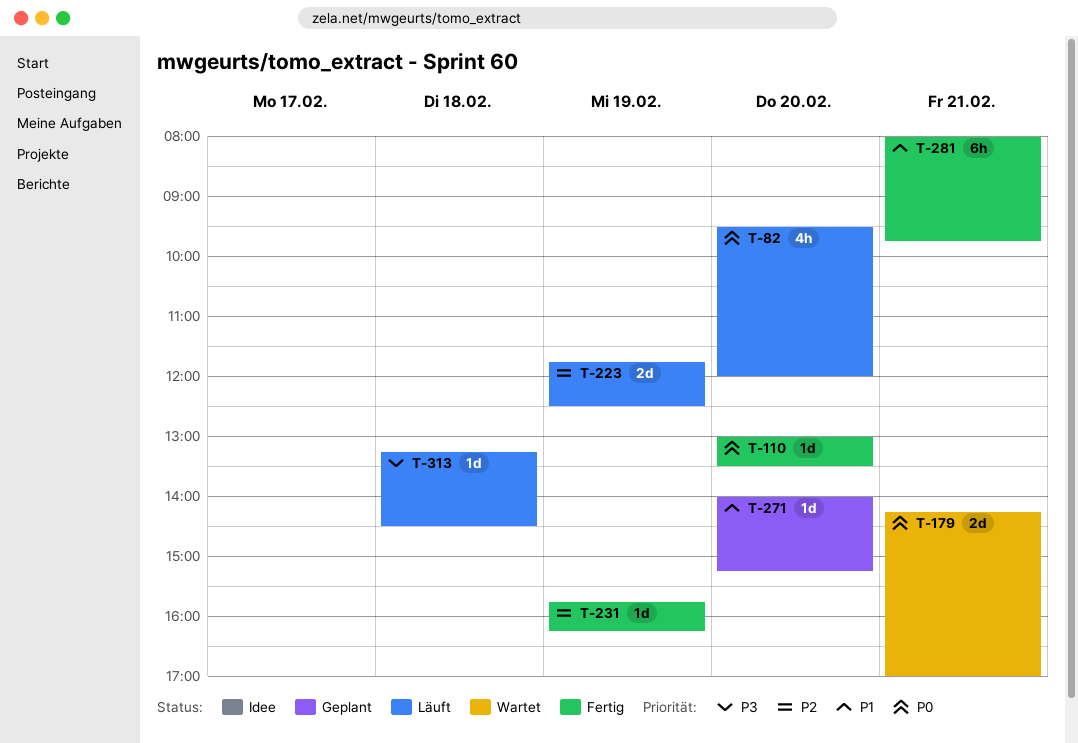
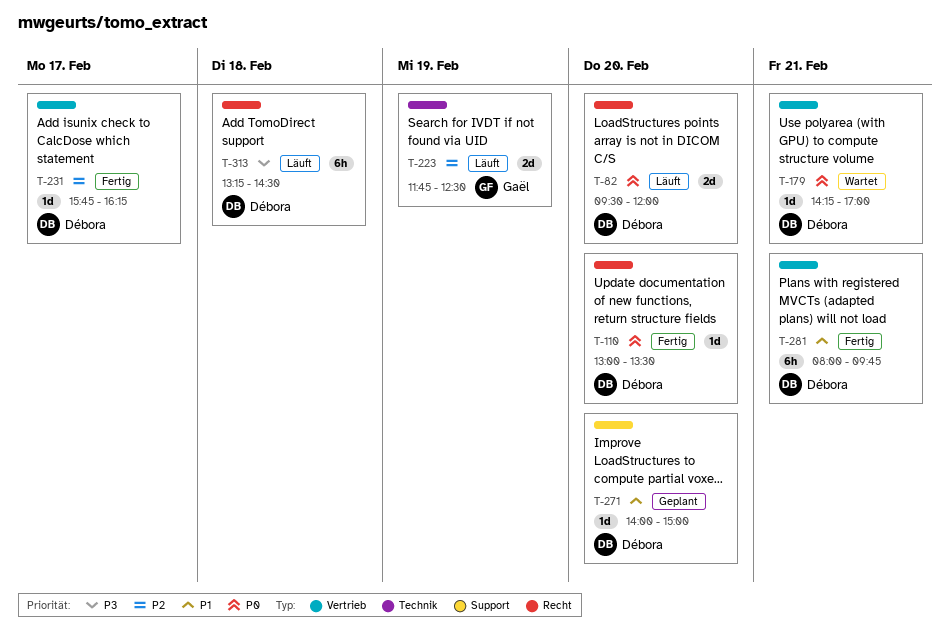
T-82, estimate: 4h -> 2d
T-179, estimate: 2d -> 1d
T-231, day: Feb 19 -> Feb 17
T-271, ends: 15:15 -> 15:00
T-313, estimate: 1d -> 6h

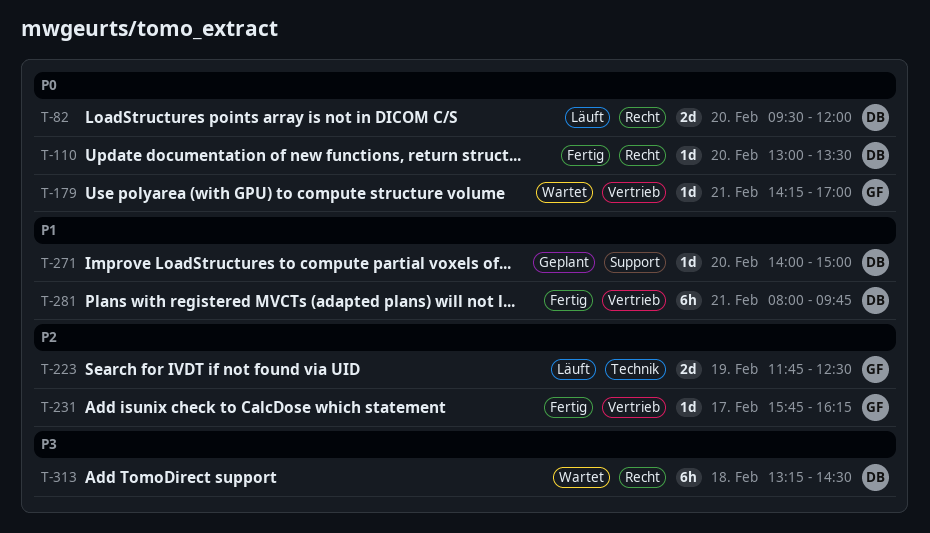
T-179, owner: Débora -> Gaël
T-231, owner: Débora -> Gaël
T-313, status: Läuft -> Wartet

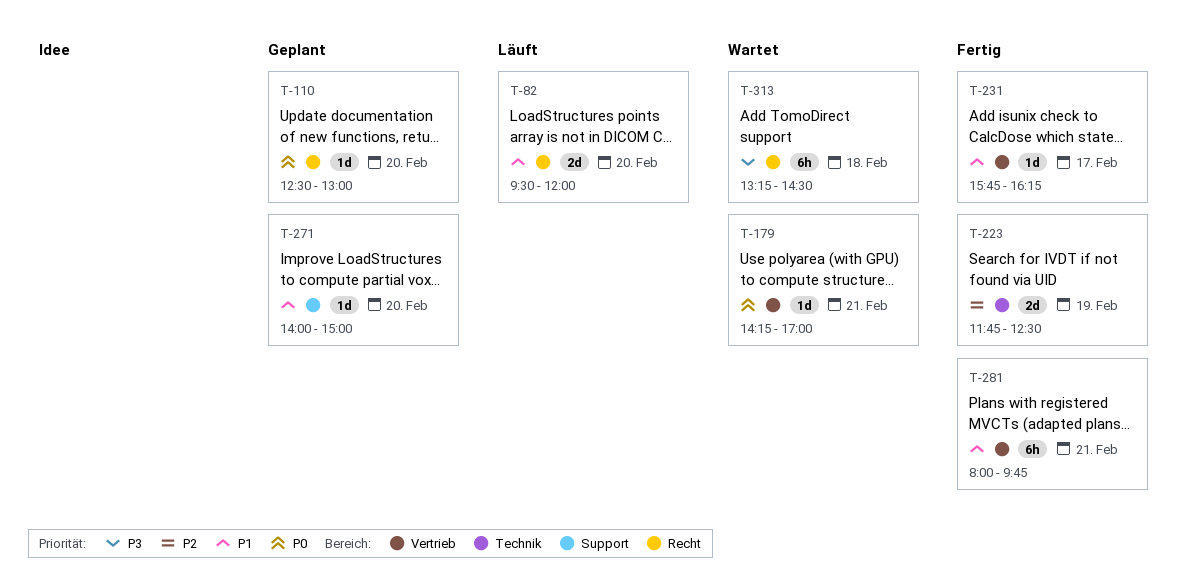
T-82, priority: P0 -> P1
T-110, status: Fertig -> Geplant
T-110, begins: 13:00 -> 12:30
T-110, ends: 13:30 -> 13:00
T-223, status: Läuft -> Fertig
T-231, priority: P2 -> P1

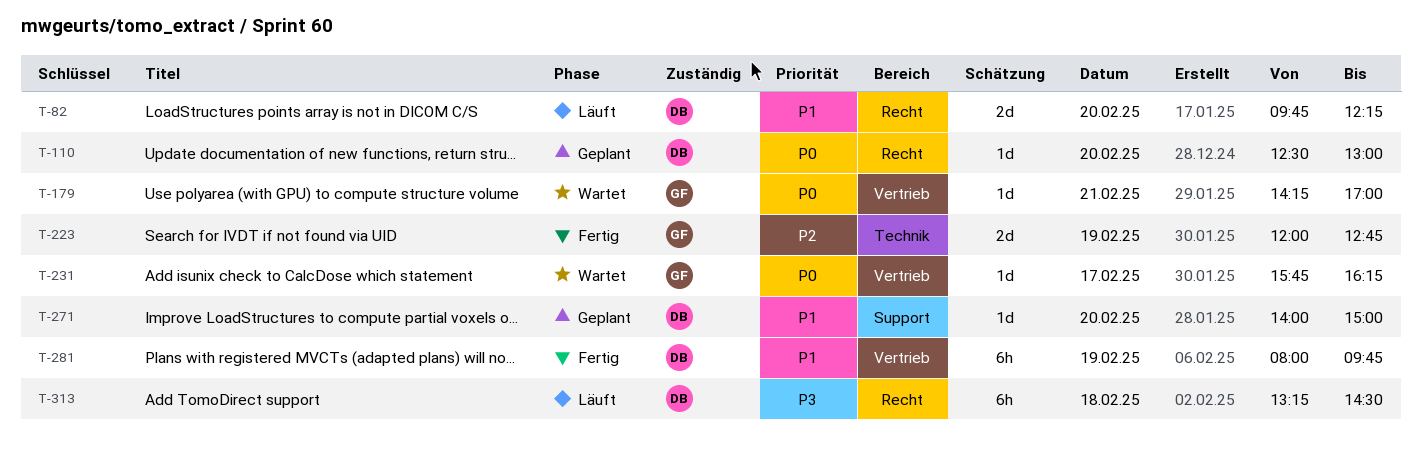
T-82, begins: 09:30 -> 09:45
T-82, ends: 12:00 -> 12:15
T-223, begins: 11:45 -> 12:00
T-223, ends: 12:30 -> 12:45
T-231, status: Fertig -> Wartet
T-231, priority: P1 -> P0
T-281, day: Feb 21 -> Feb 19
T-313, status: Wartet -> Läuft

